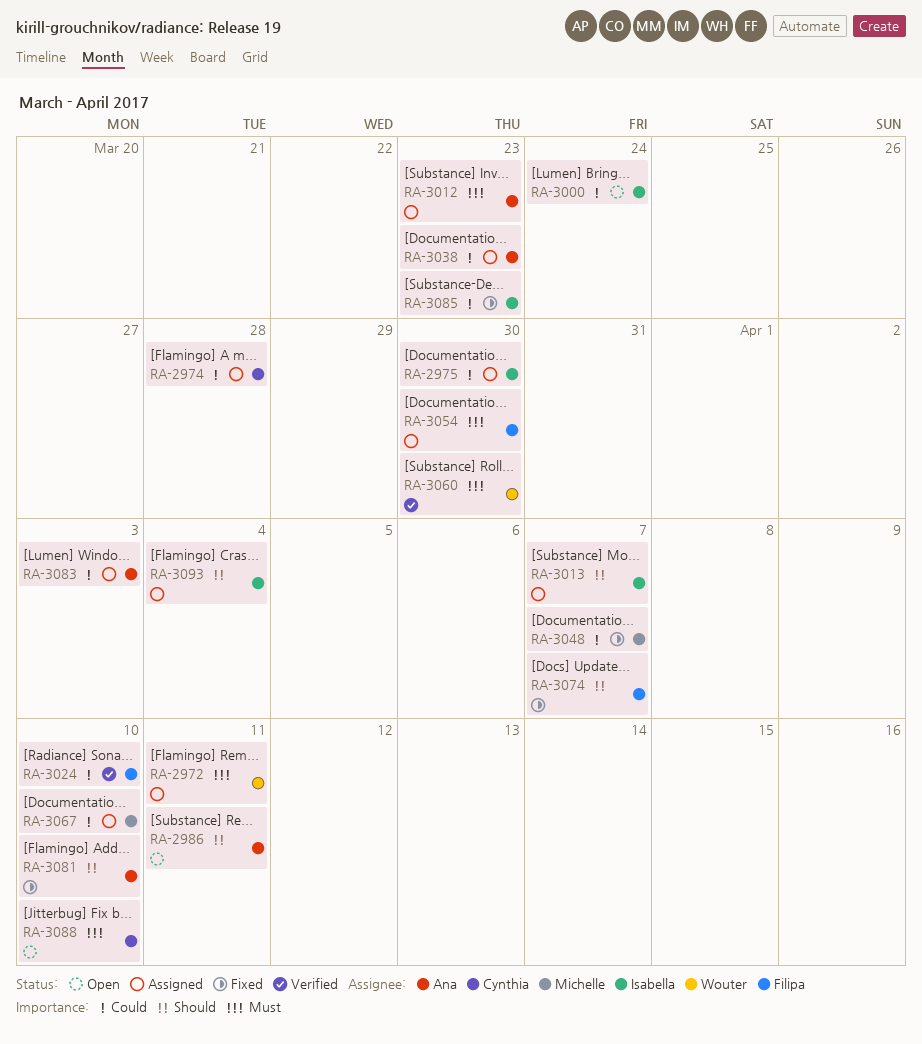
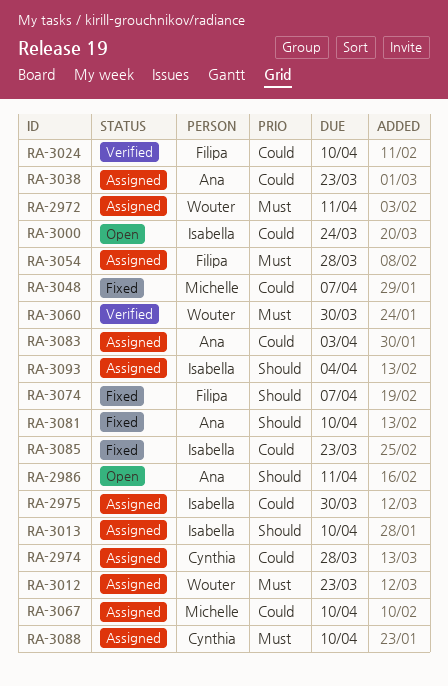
RA-3012, owner: Ana -> Wouter
RA-3013, due: Apr 7 -> Apr 10
RA-3054, due: Mar 30 -> Mar 28
RA-3088, status: Open -> Assigned

